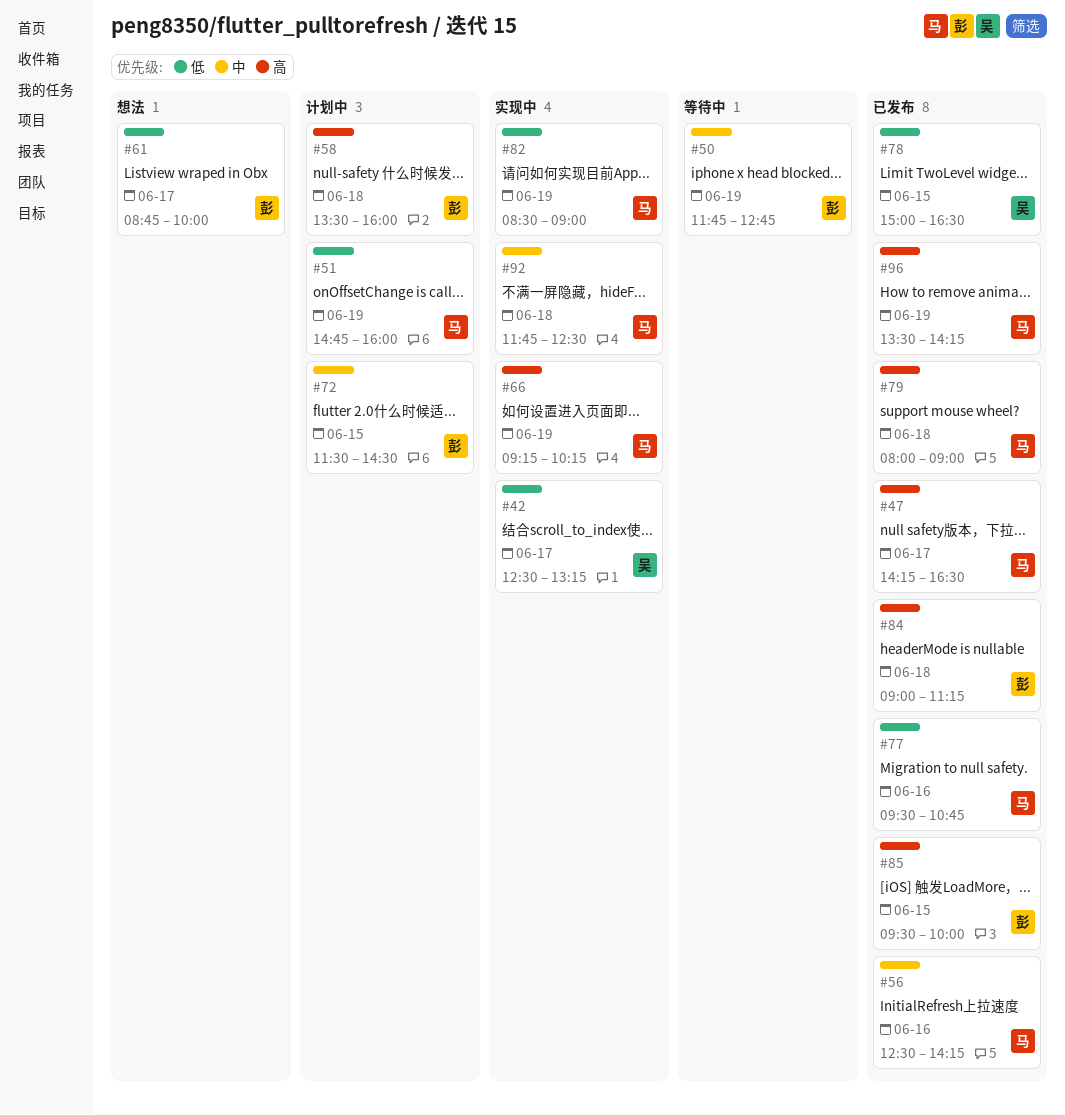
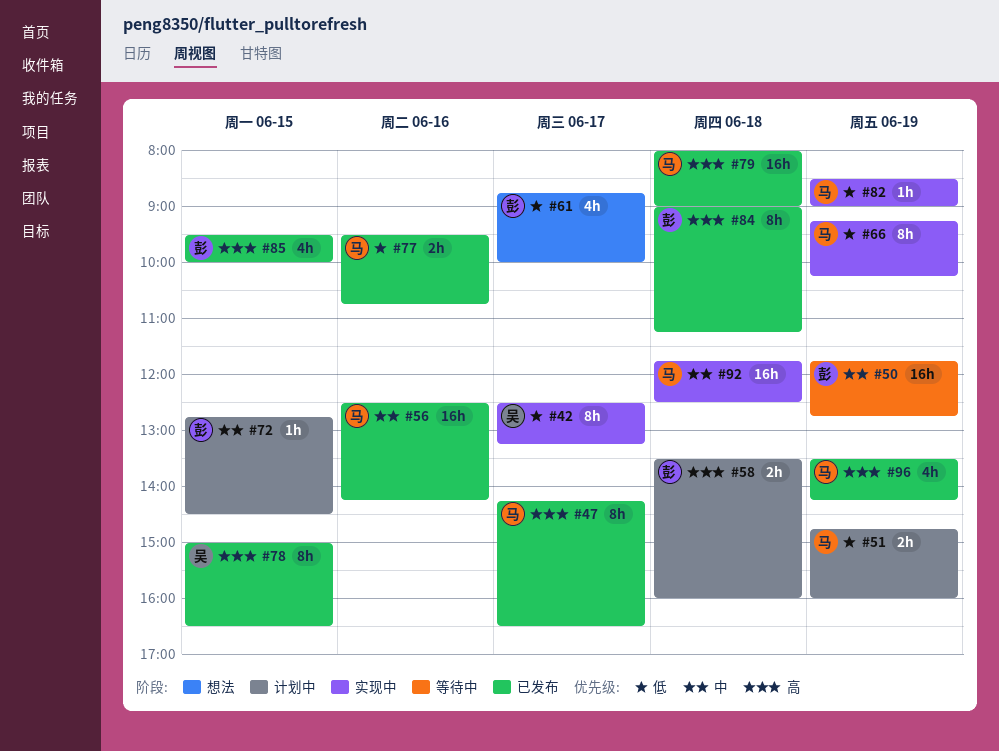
#66, priority: 高 -> 低
#72, begins: 11:30 -> 12:45
#78, priority: 低 -> 高

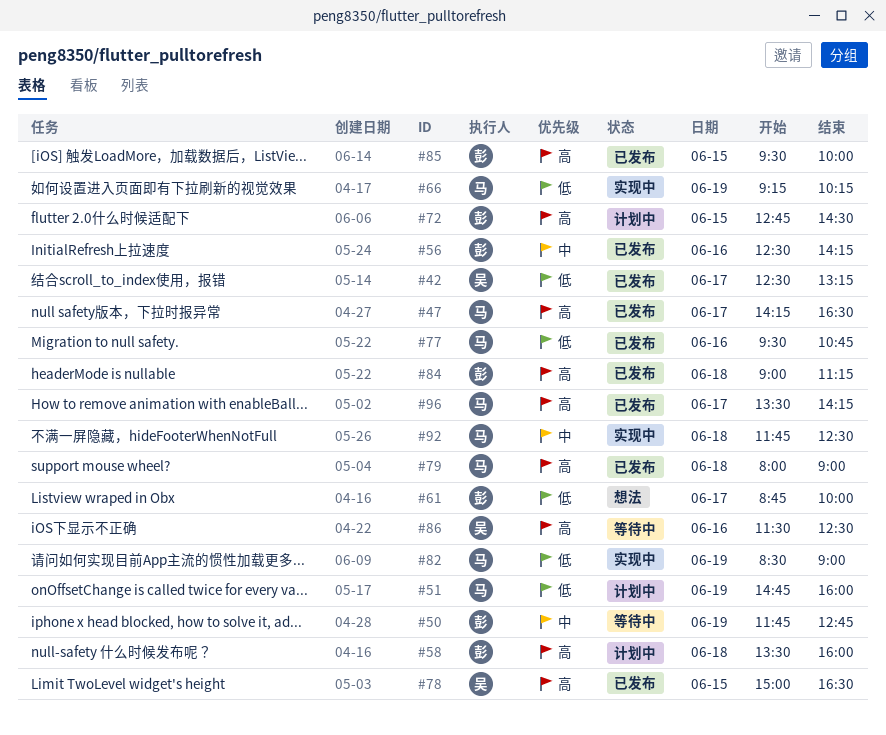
#42, status: 实现中 -> 已发布
#56, owner: 马 -> 彭
#72, priority: 中 -> 高
#86: none -> present
#96, day: Jun 19 -> Jun 17

